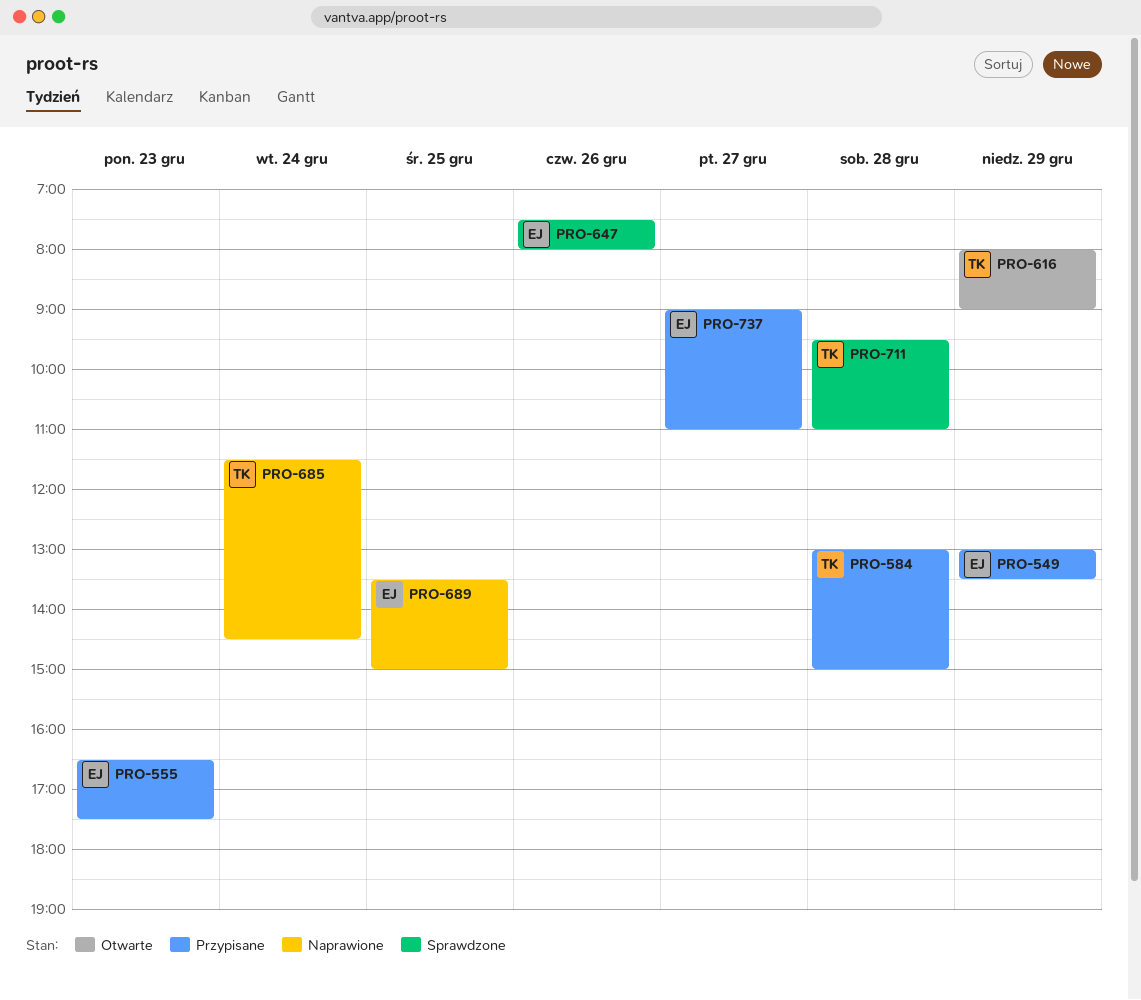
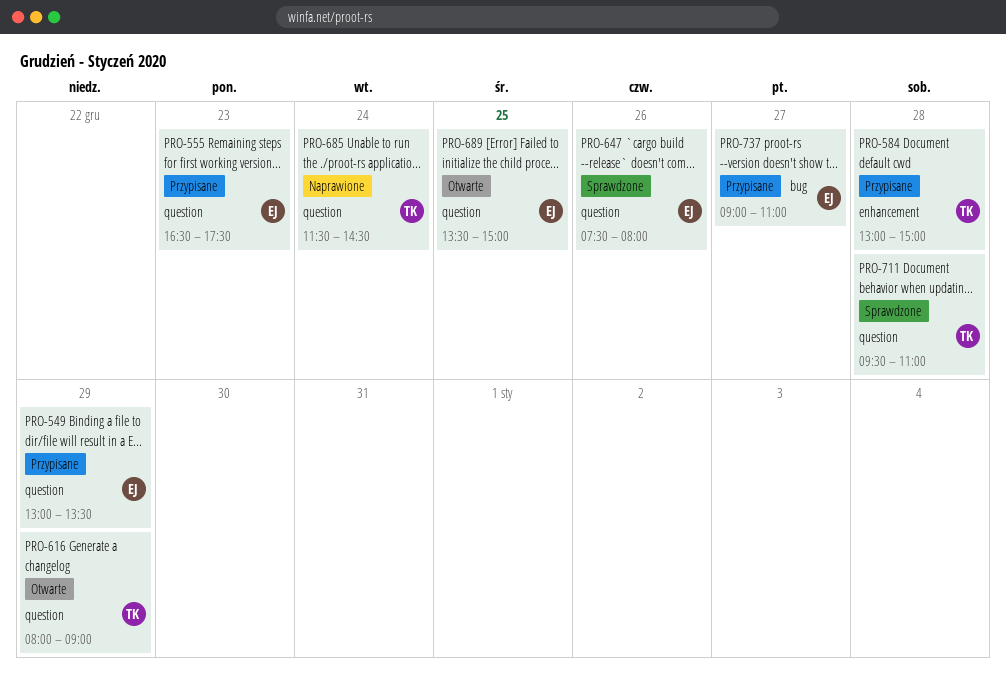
PRO-689, status: Naprawione -> Otwarte

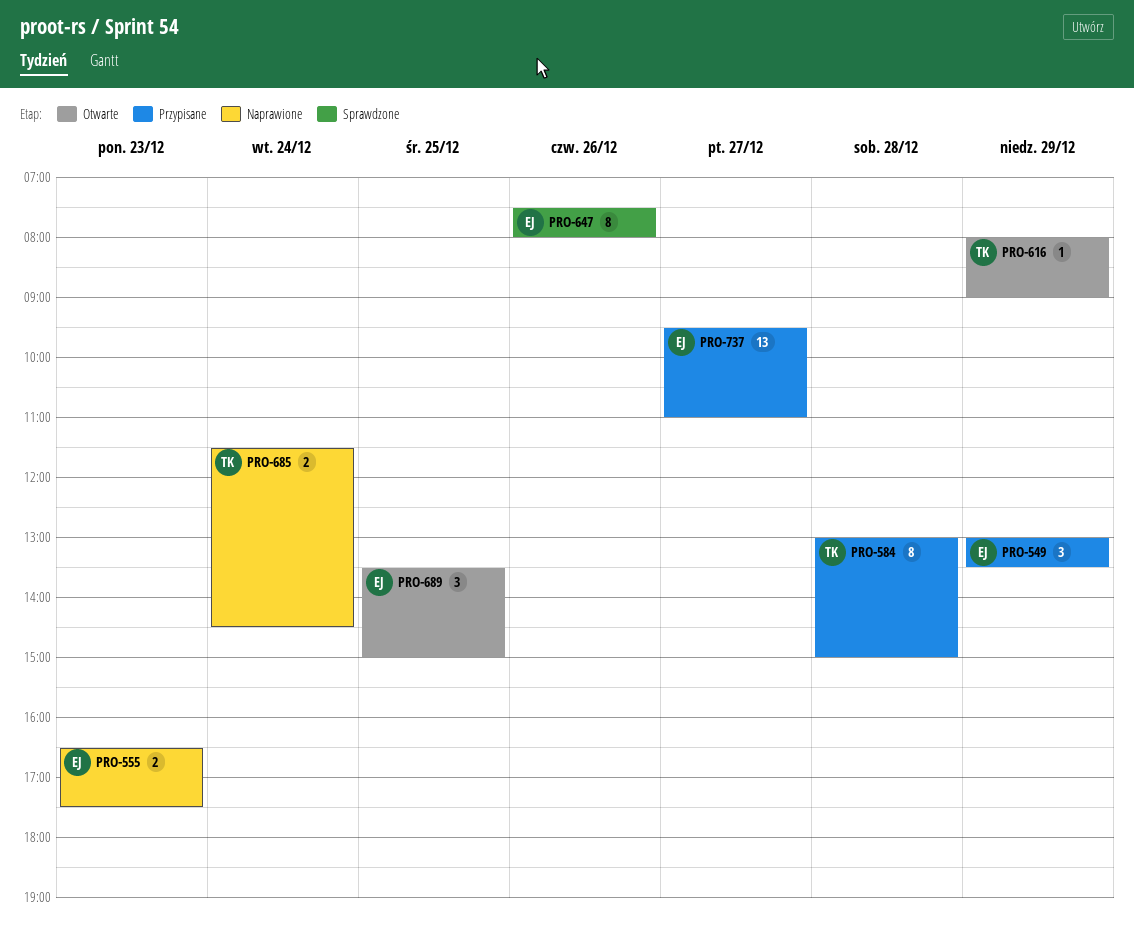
PRO-555, status: Przypisane -> Naprawione
PRO-711: present -> none
PRO-737, begins: 09:00 -> 09:30

